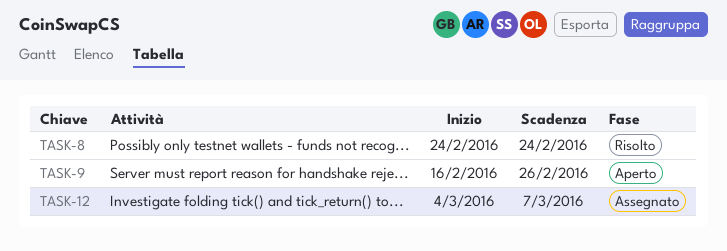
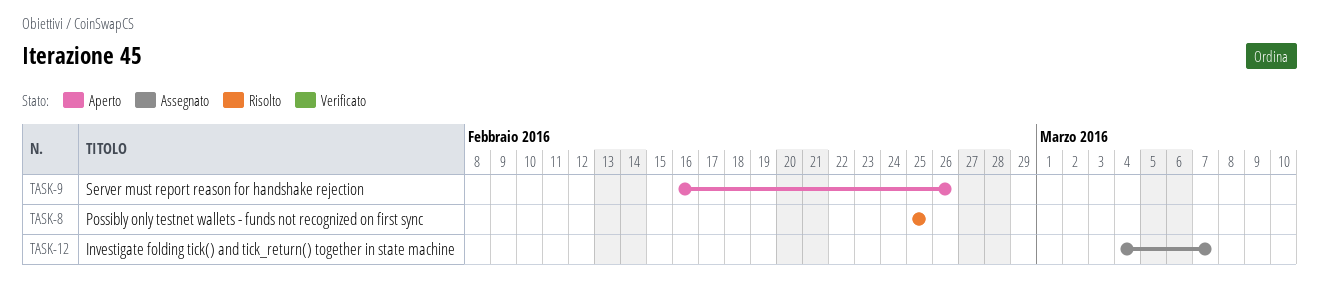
TASK-8, start: Feb 24 -> Feb 25
TASK-8, due: Feb 24 -> Feb 25

